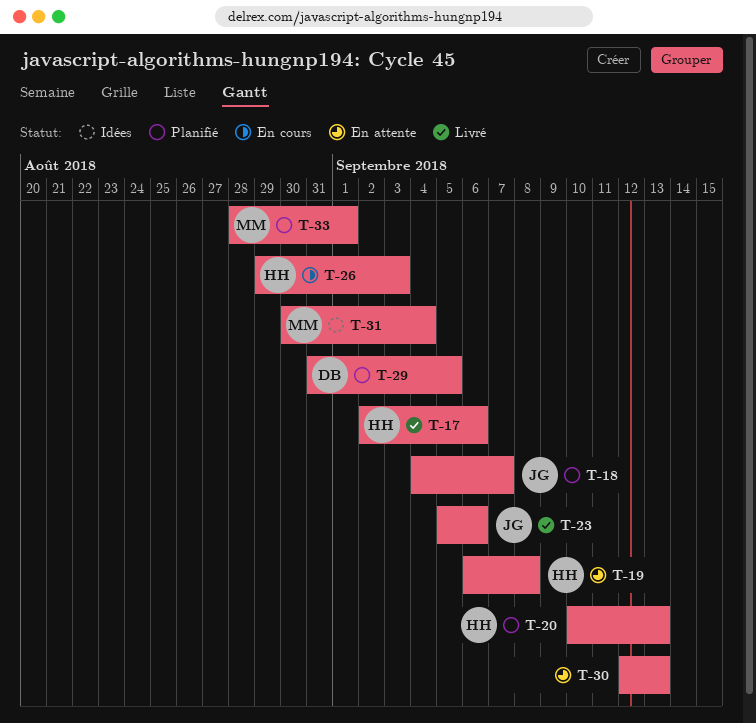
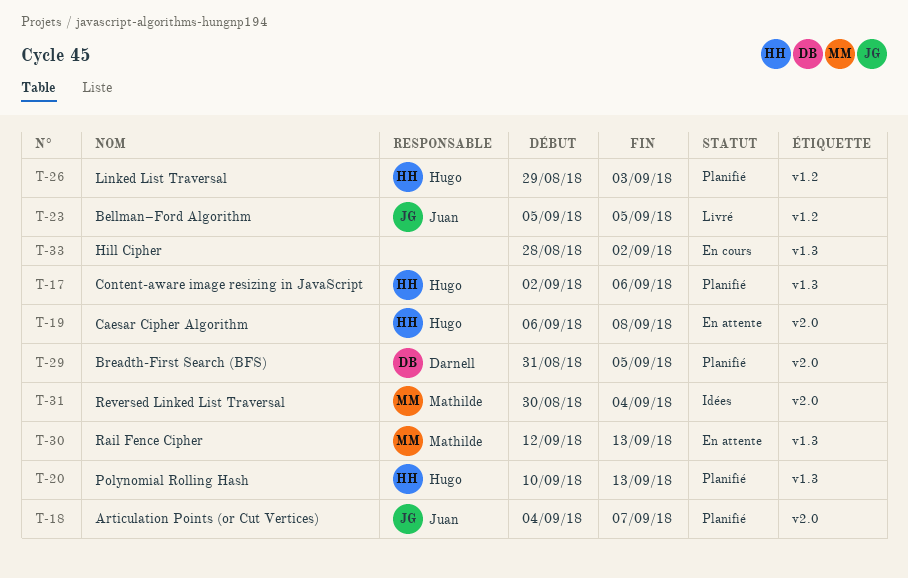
T-17, status: Livré -> Planifié
T-23, due: Sep 6 -> Sep 5
T-26, status: En cours -> Planifié
T-30, owner: none -> Mathilde
T-33, status: Planifié -> En cours
T-33, owner: Mathilde -> none
T-33, due: Sep 1 -> Sep 2

